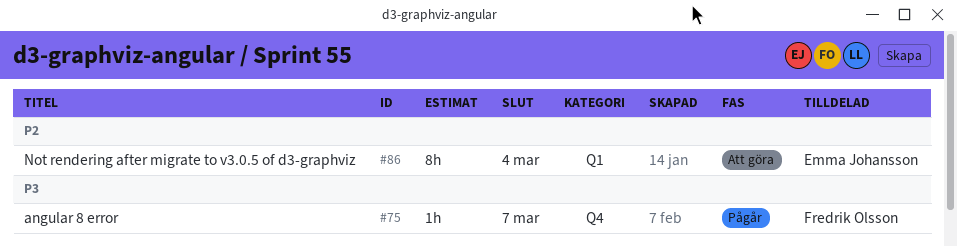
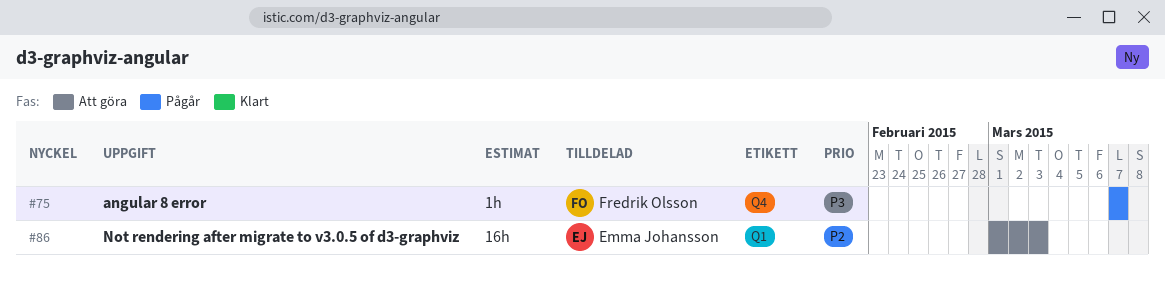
#86, estimate: 8h -> 16h
#86, due: Mar 4 -> Mar 3

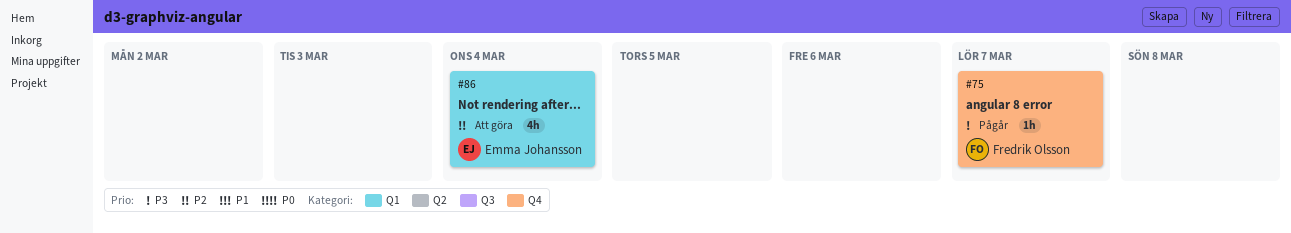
#86, estimate: 16h -> 4h
#86, due: Mar 3 -> Mar 4

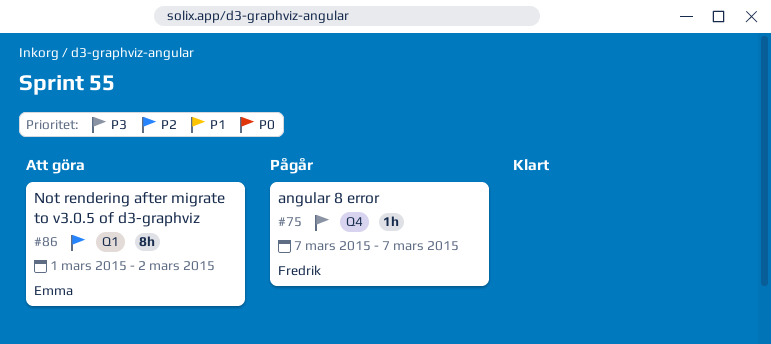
#86, estimate: 4h -> 8h
#86, due: Mar 4 -> Mar 2

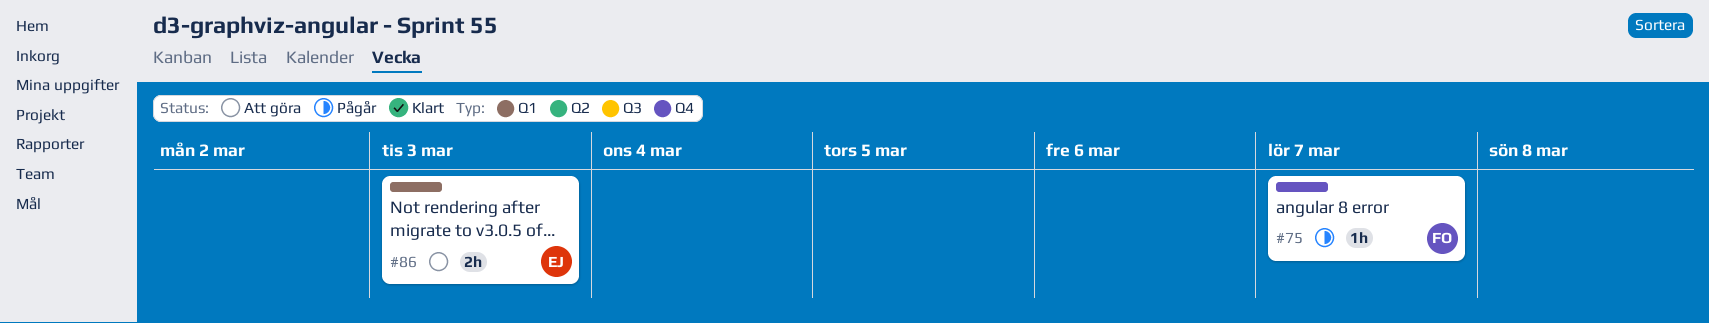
#86, estimate: 8h -> 2h
#86, due: Mar 2 -> Mar 3

